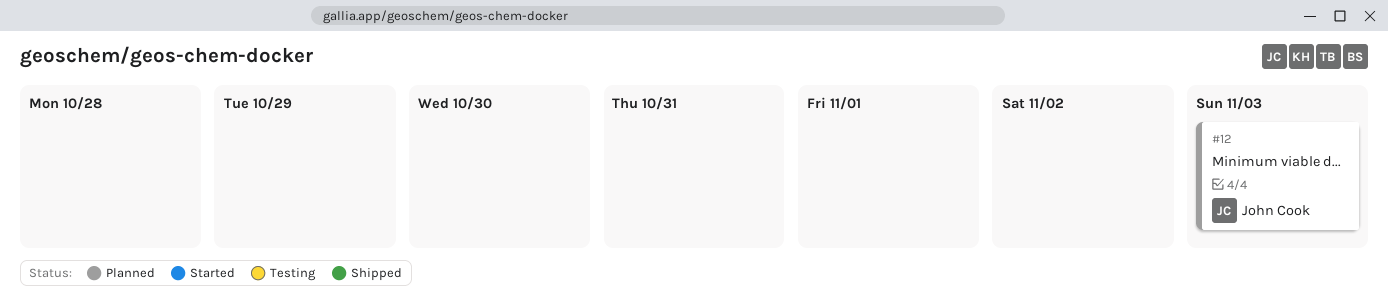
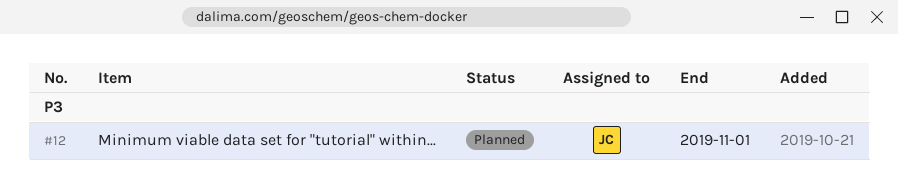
#12, due: Nov 3 -> Nov 1

